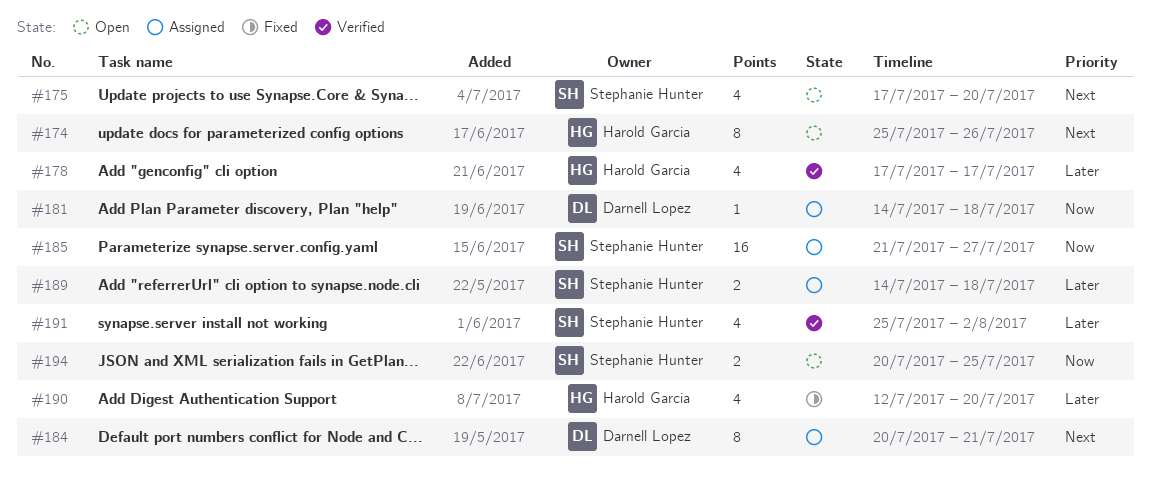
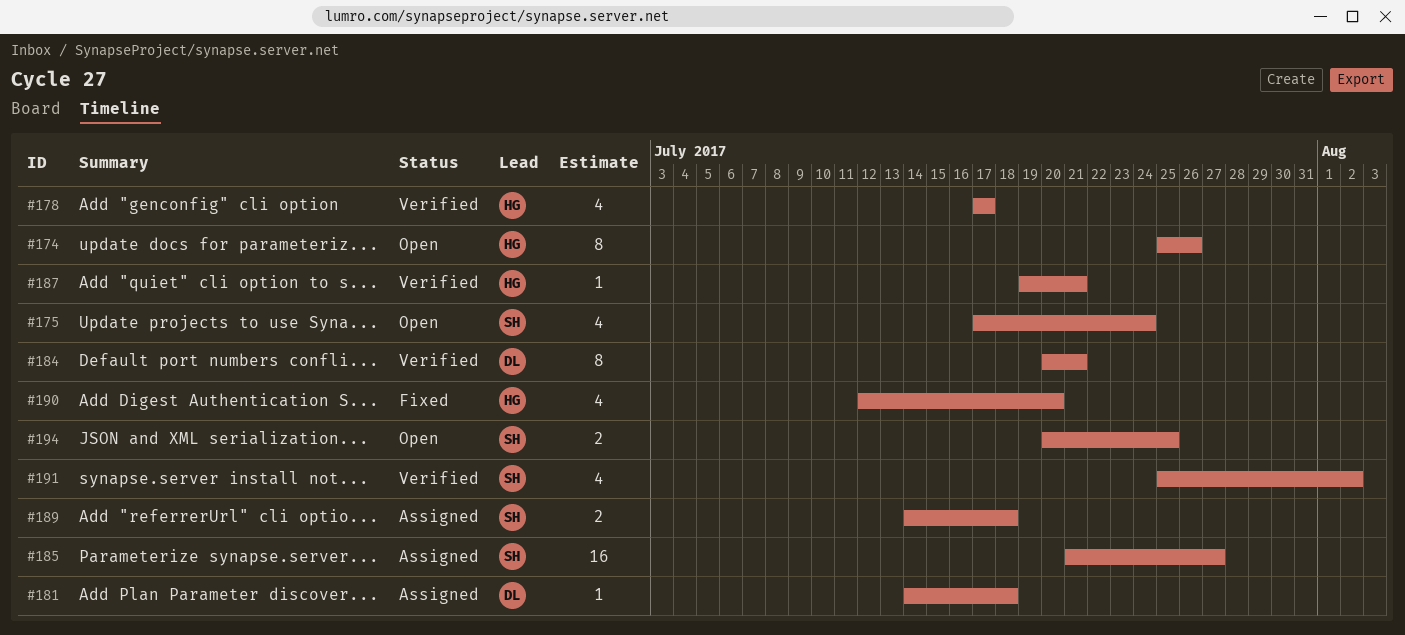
#175, due: Jul 20 -> Jul 24
#184, status: Assigned -> Verified
#187: none -> present

